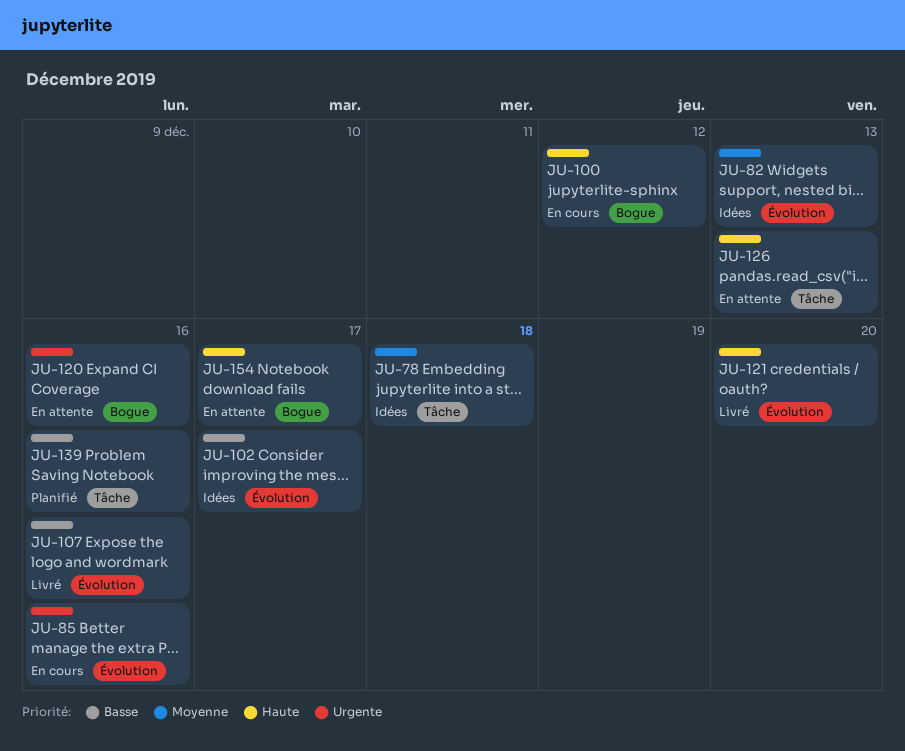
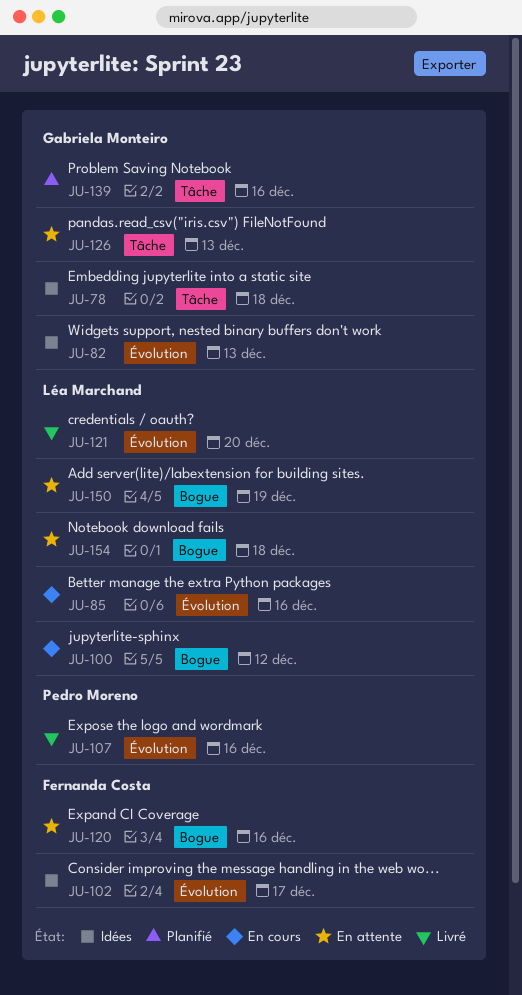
JU-150: none -> present
JU-154, due: Dec 17 -> Dec 18

